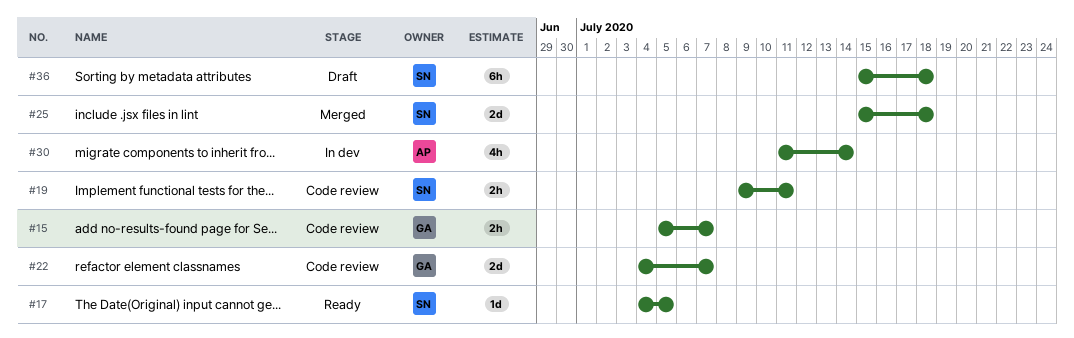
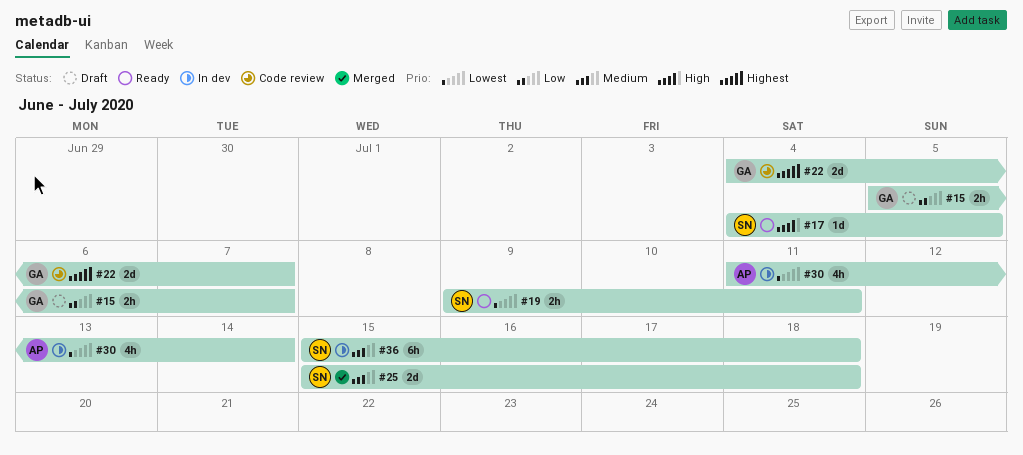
#15, status: Code review -> Draft
#19, status: Code review -> Ready
#36, status: Draft -> In dev

